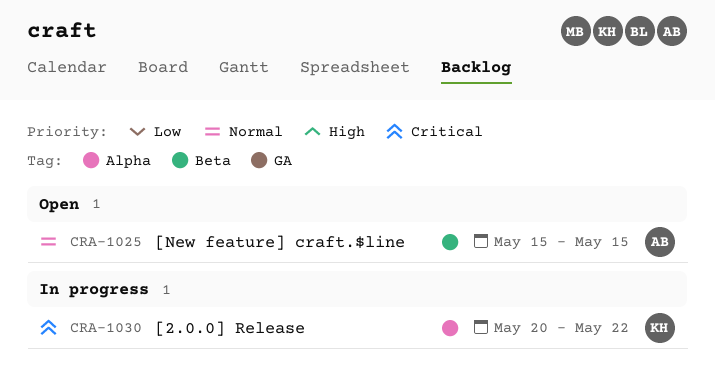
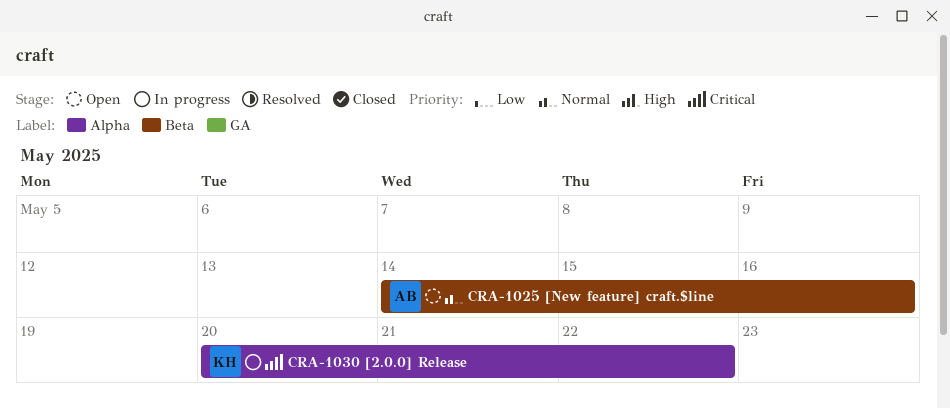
CRA-1025, start: May 15 -> May 14
CRA-1025, due: May 15 -> May 16

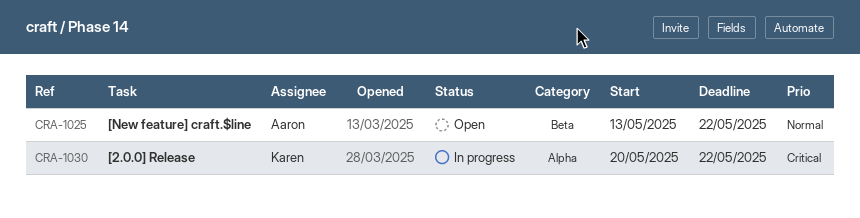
CRA-1025, start: May 14 -> May 13
CRA-1025, due: May 16 -> May 22

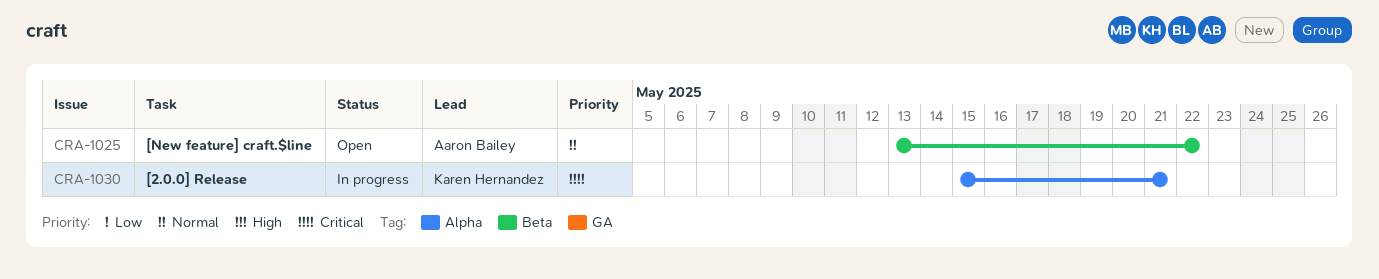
CRA-1030, start: May 20 -> May 15
CRA-1030, due: May 22 -> May 21

